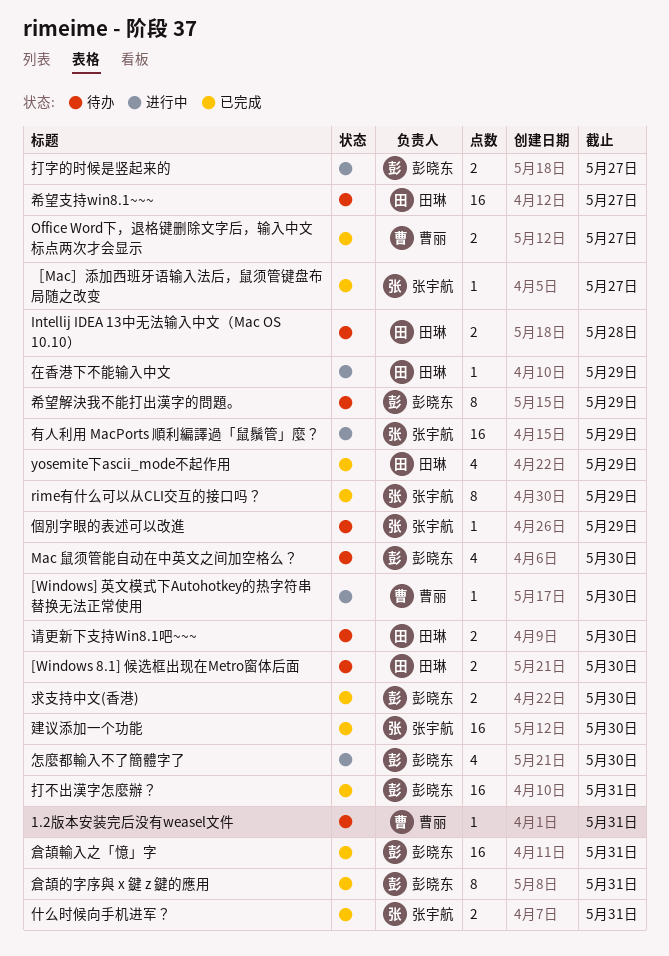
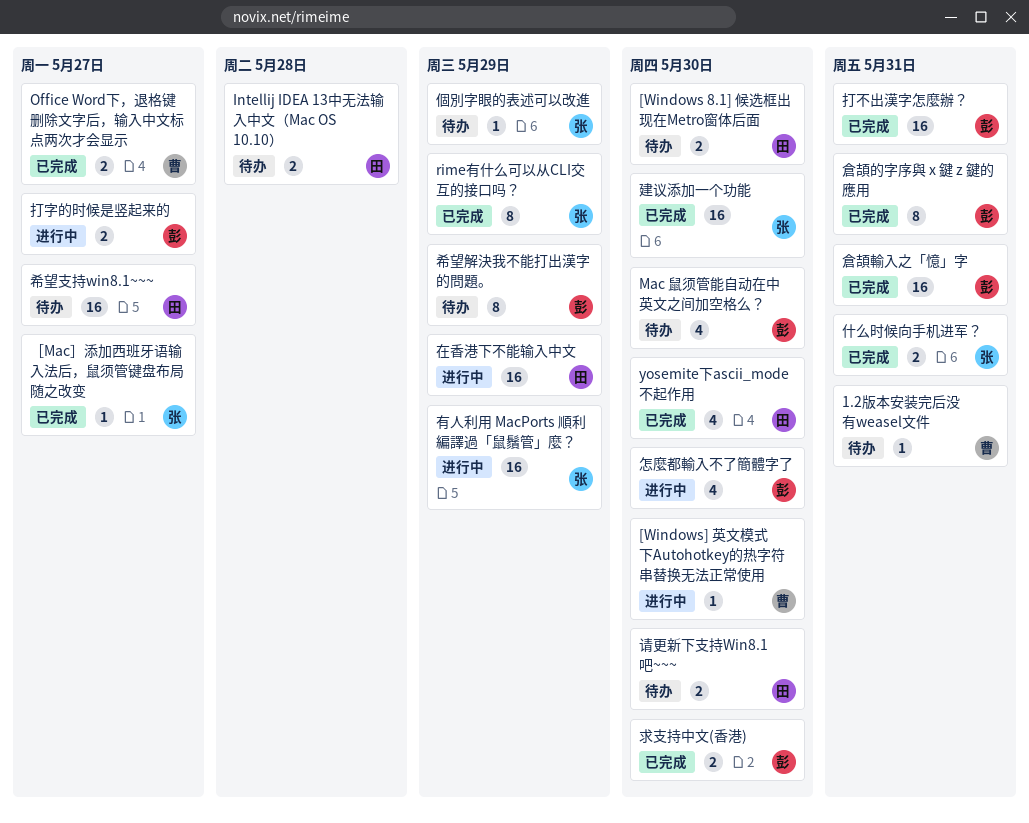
yosemite下ascii_mode不起作用, due: May 29 -> May 30
在香港下不能输入中文, estimate: 1 -> 16

